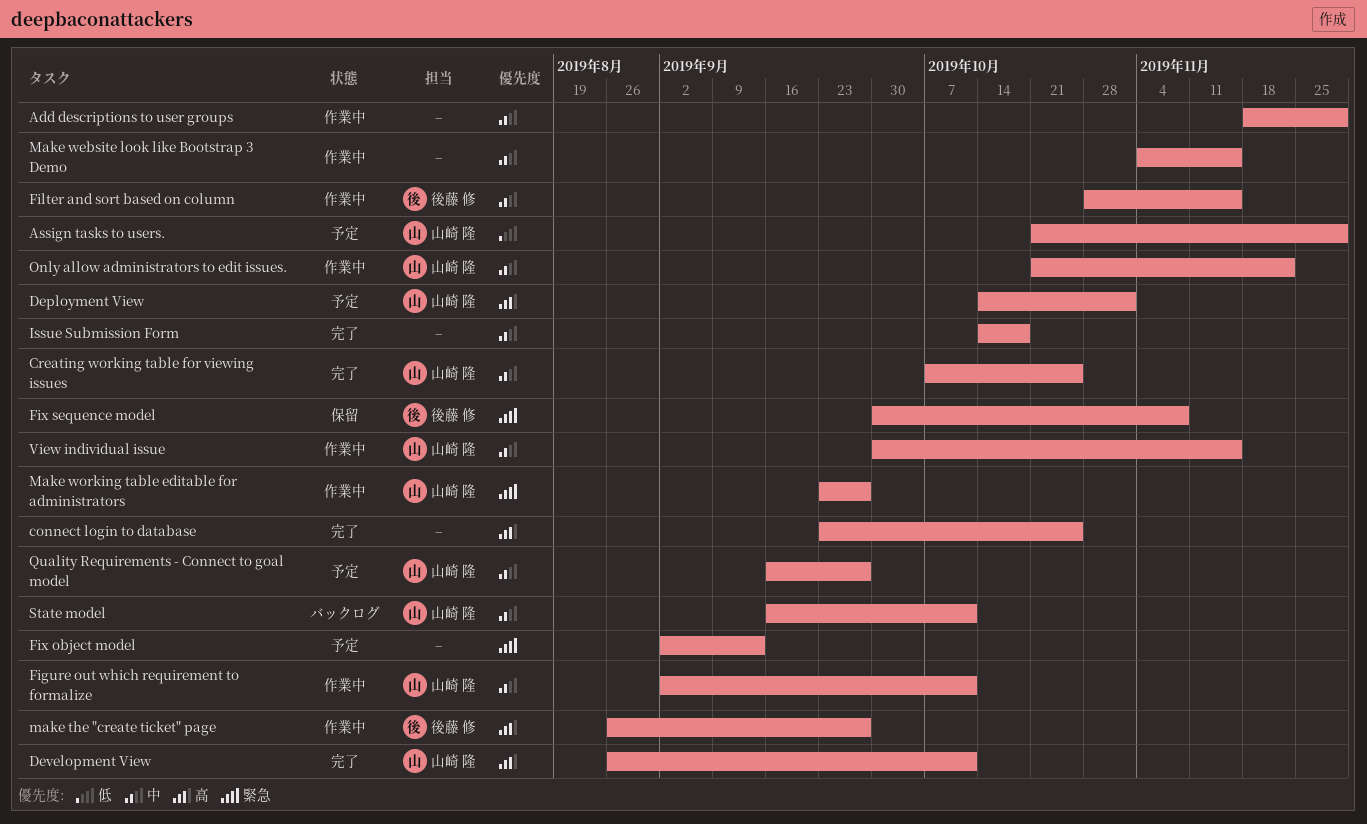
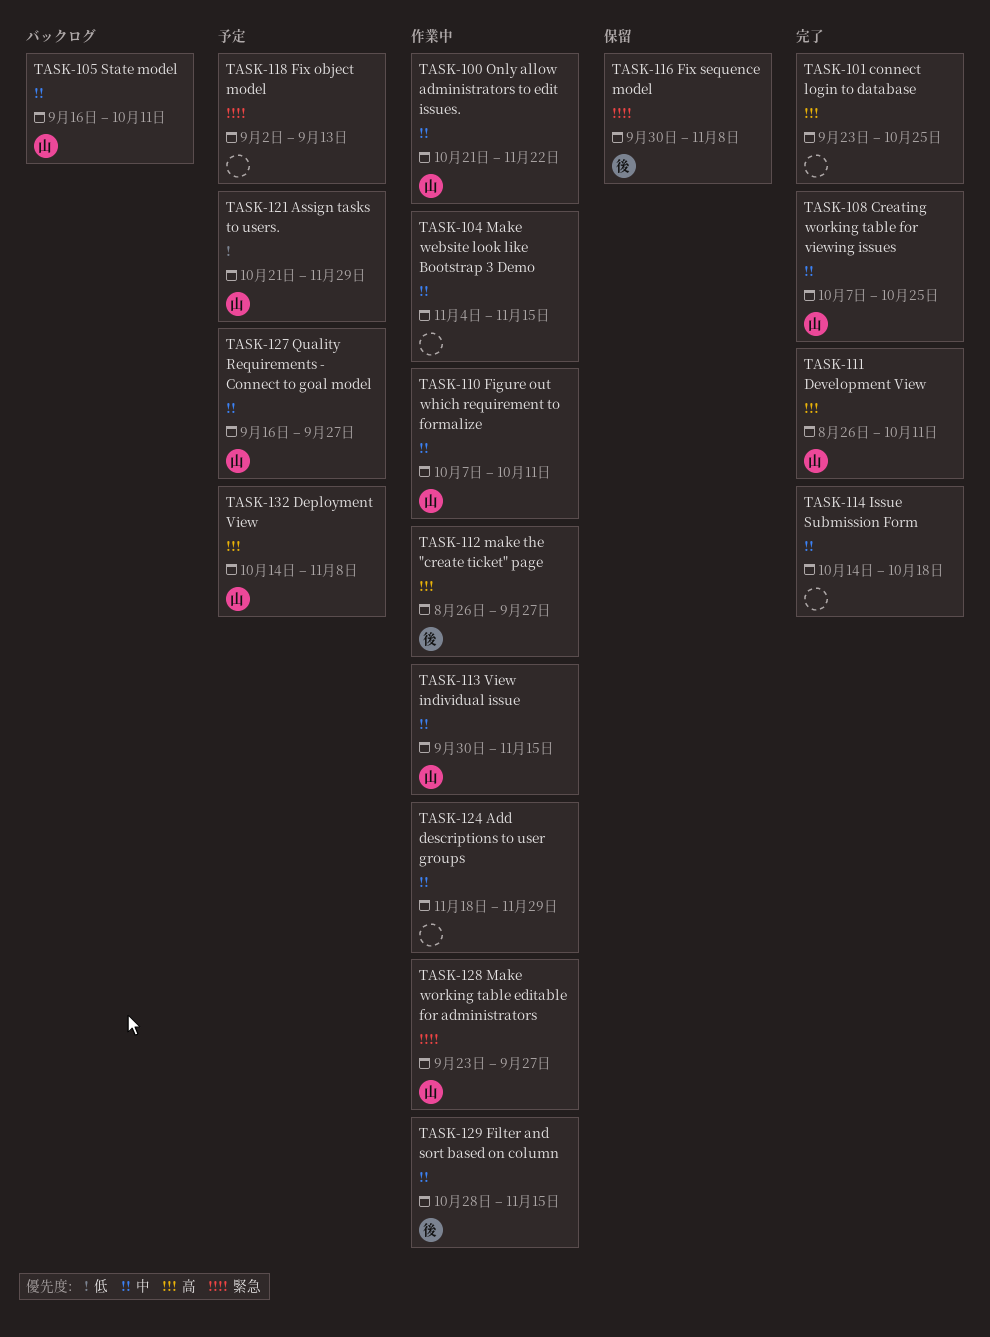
Deployment View, due: Nov 1 -> Nov 8
Figure out which requirement to formalize, start: Sep 2 -> Oct 7

